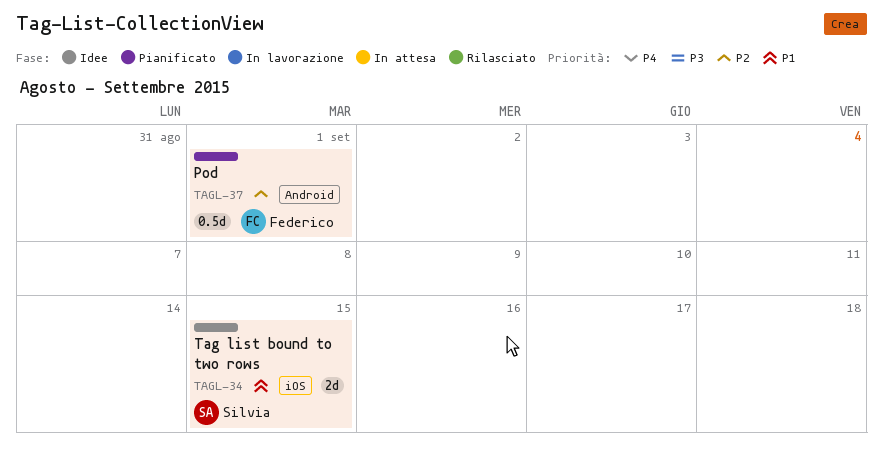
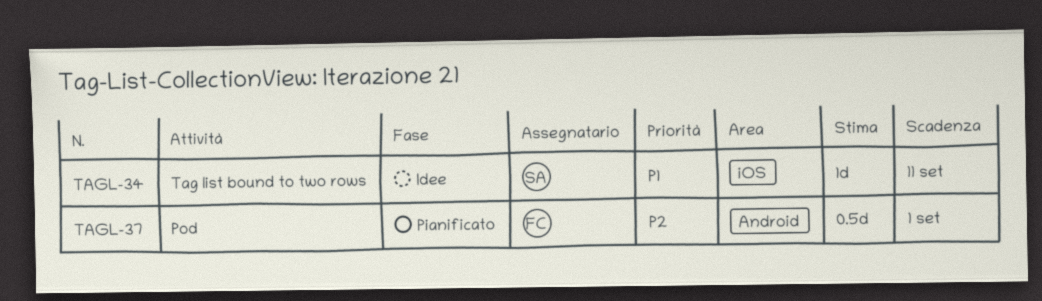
TAGL-34, estimate: 2d -> 1d
TAGL-34, due: Sep 15 -> Sep 11

